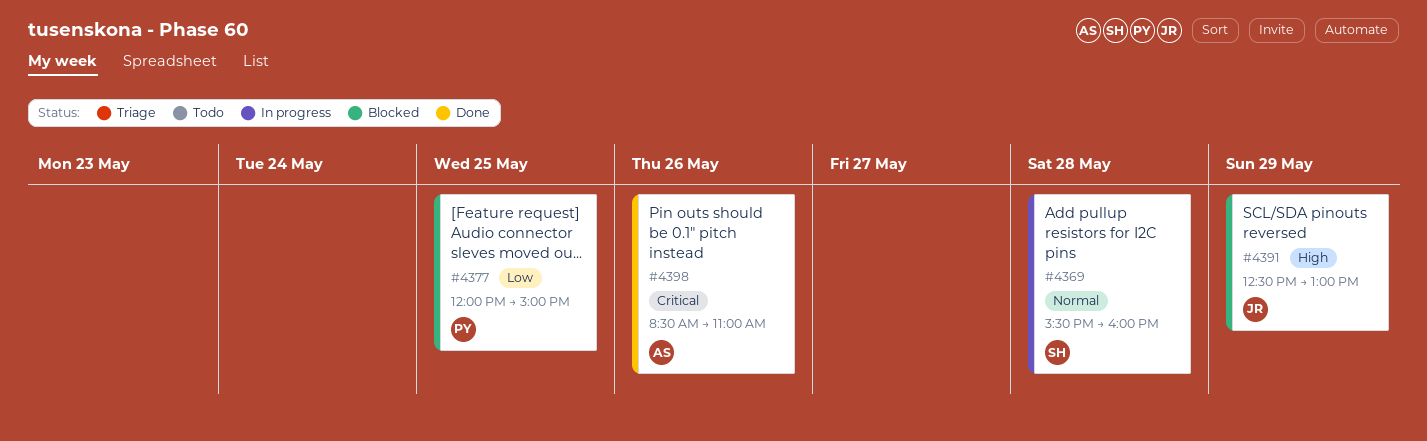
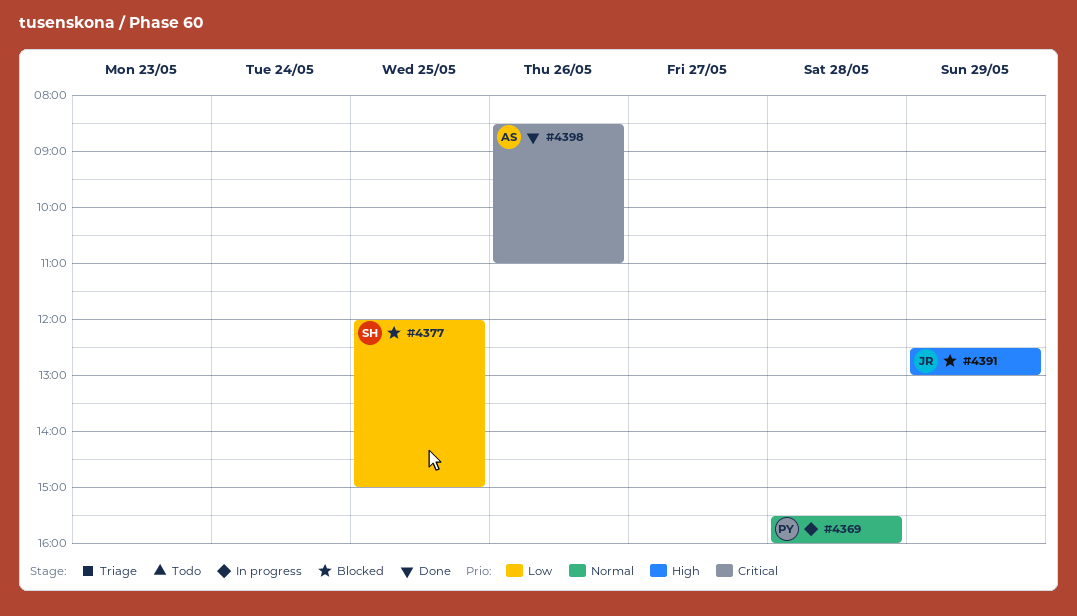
#4369, owner: SH -> PY
#4377, owner: PY -> SH

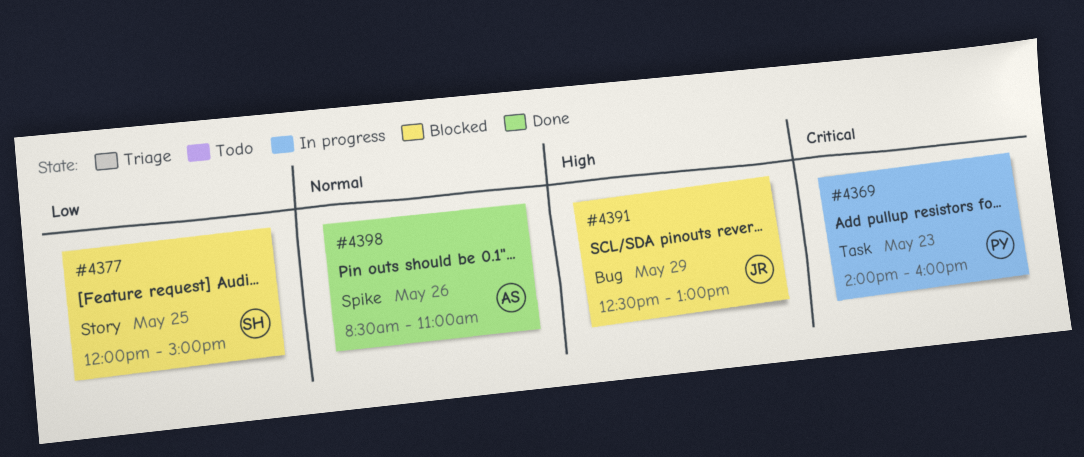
#4369, priority: Normal -> Critical
#4369, day: May 28 -> May 23
#4369, begins: 15:30 -> 14:00
#4398, priority: Critical -> Normal

